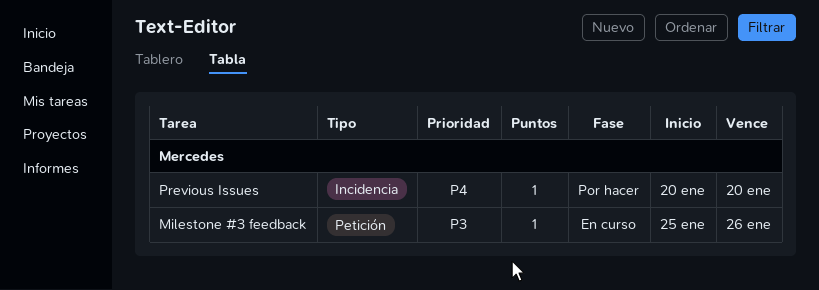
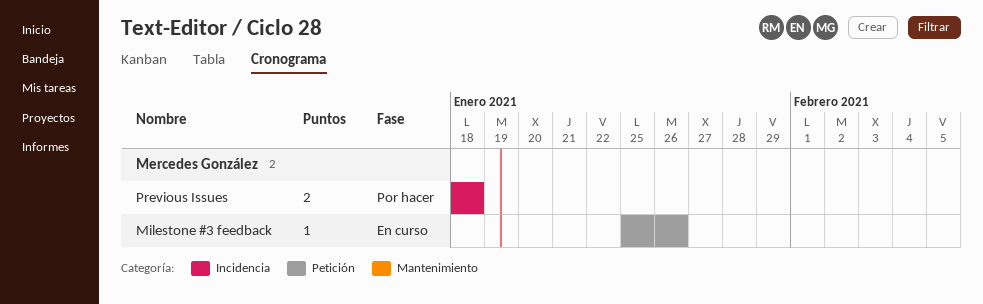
Previous Issues, estimate: 1 -> 2
Previous Issues, start: Jan 20 -> Jan 18
Previous Issues, due: Jan 20 -> Jan 18

